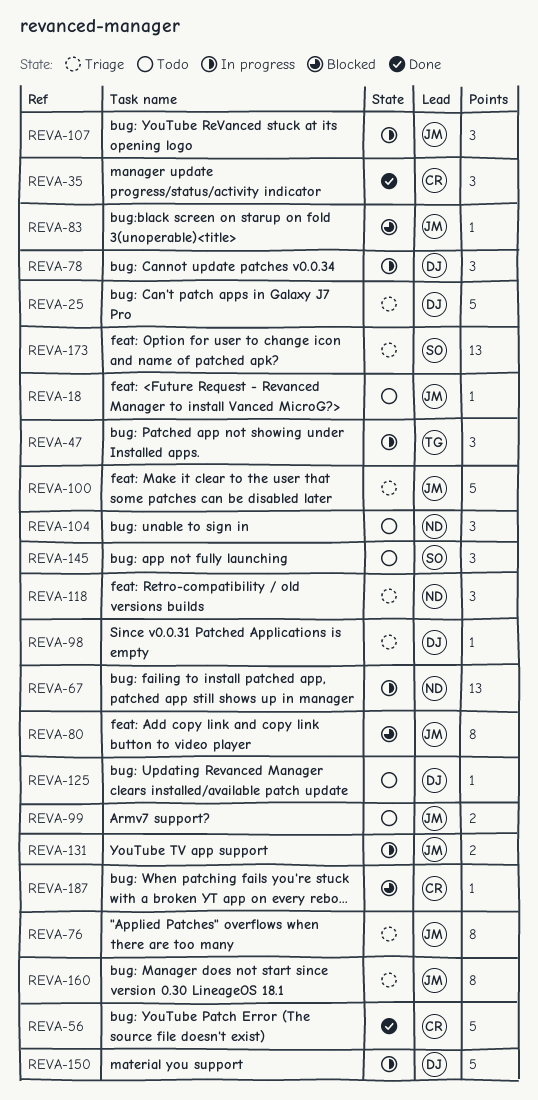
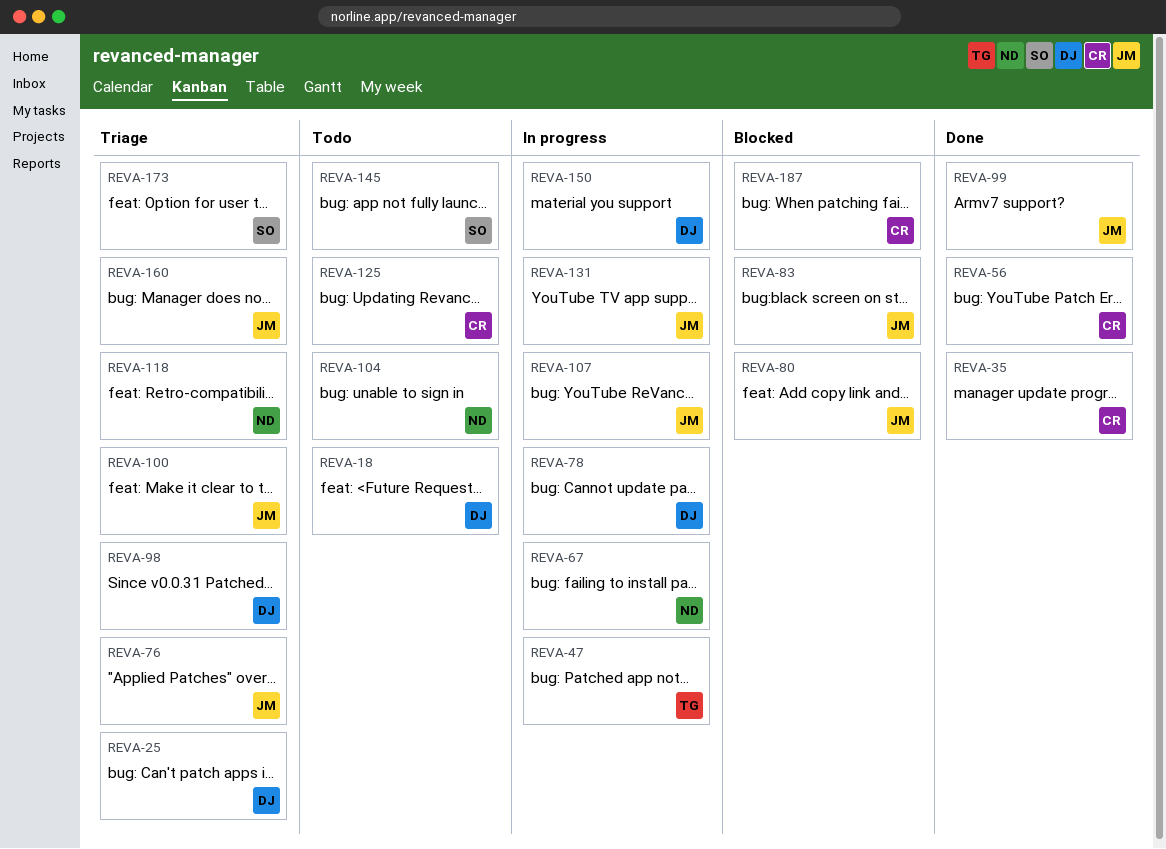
REVA-18, owner: JM -> DJ
REVA-99, status: Todo -> Done
REVA-125, owner: DJ -> CR

